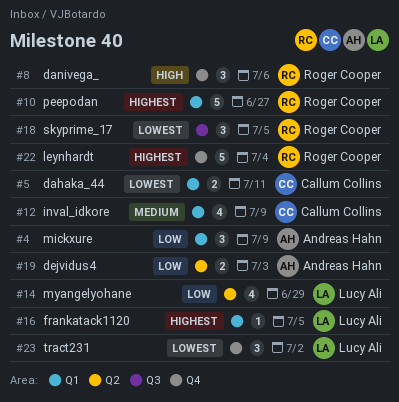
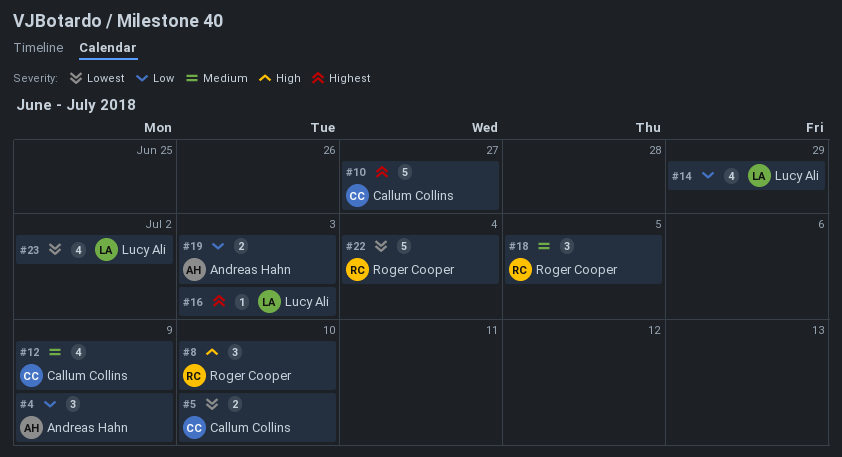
#5, due: Jul 11 -> Jul 10
#8, due: Jul 6 -> Jul 10
#10, owner: Roger Cooper -> Callum Collins
#16, due: Jul 5 -> Jul 3
#18, priority: Lowest -> Medium
#22, priority: Highest -> Lowest
#23, estimate: 3 -> 4

